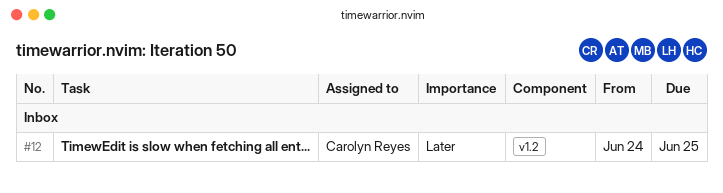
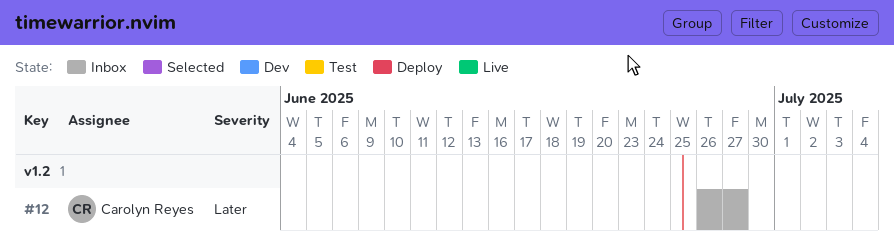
#12, start: Jun 24 -> Jun 26
#12, due: Jun 25 -> Jun 27

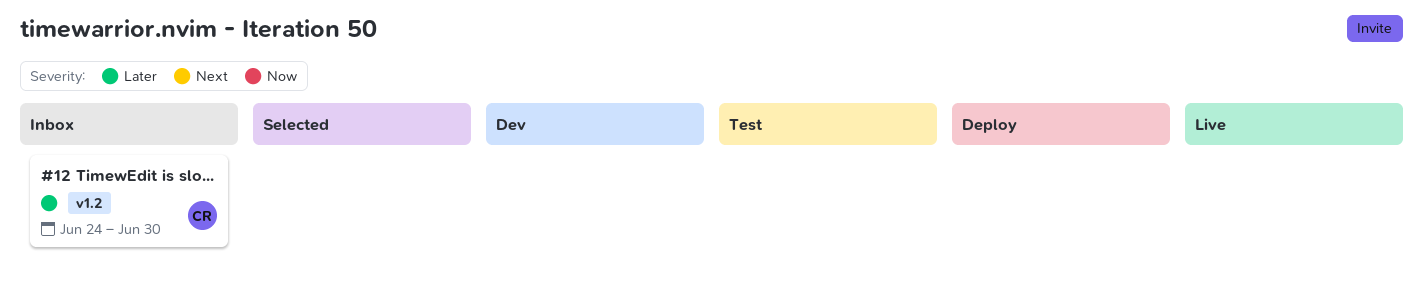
#12, start: Jun 26 -> Jun 24
#12, due: Jun 27 -> Jun 30

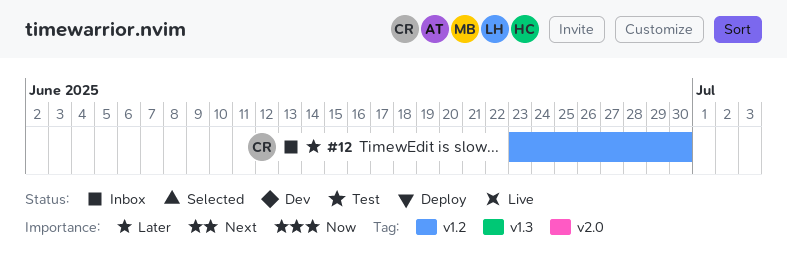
#12, start: Jun 24 -> Jun 23

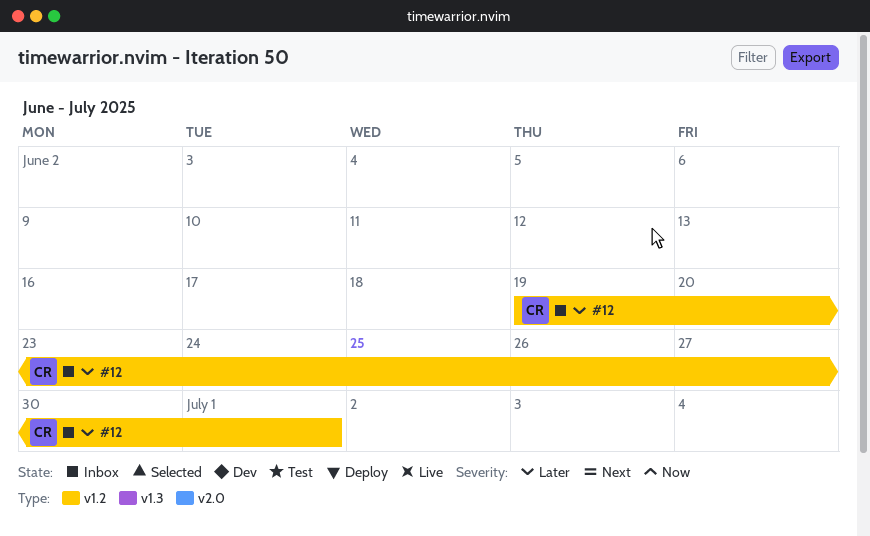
#12, start: Jun 23 -> Jun 19
#12, due: Jun 30 -> Jul 1

